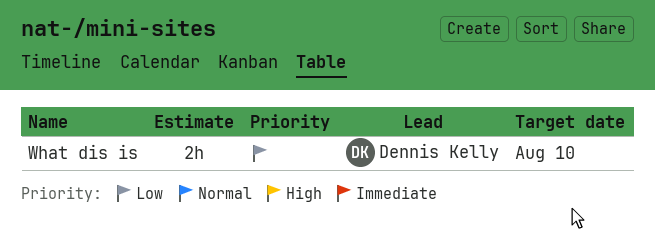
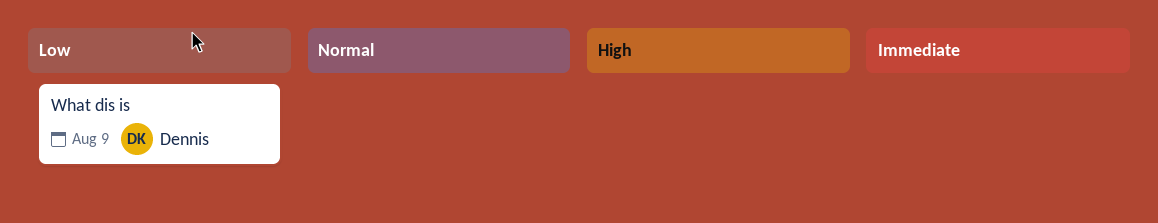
What dis is, due: Aug 10 -> Aug 9

